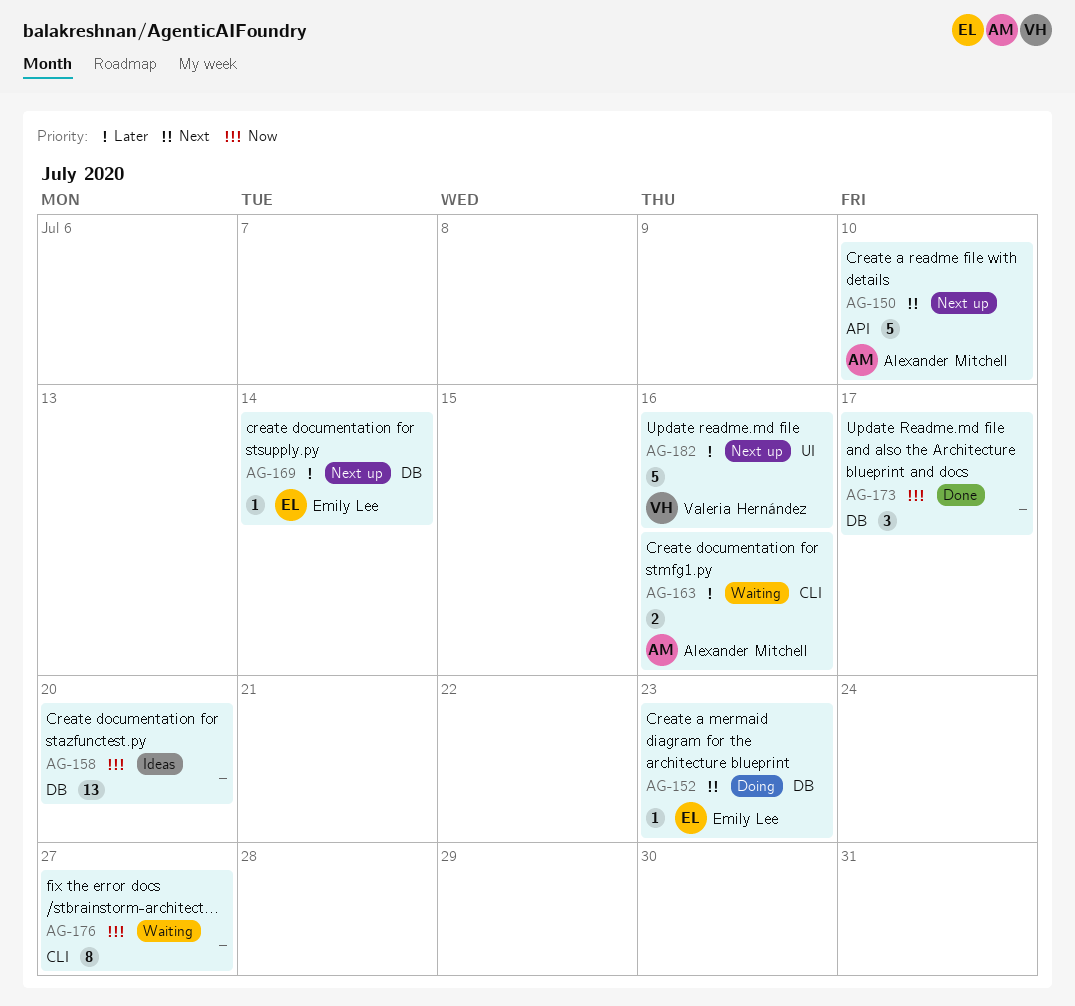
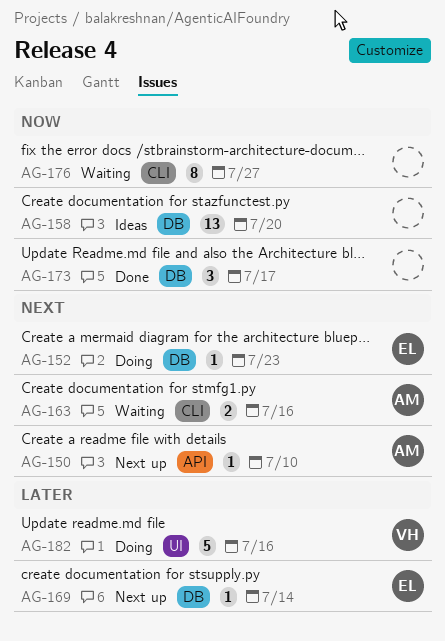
AG-150, estimate: 5 -> 1
AG-163, priority: Later -> Next
AG-182, status: Next up -> Doing

